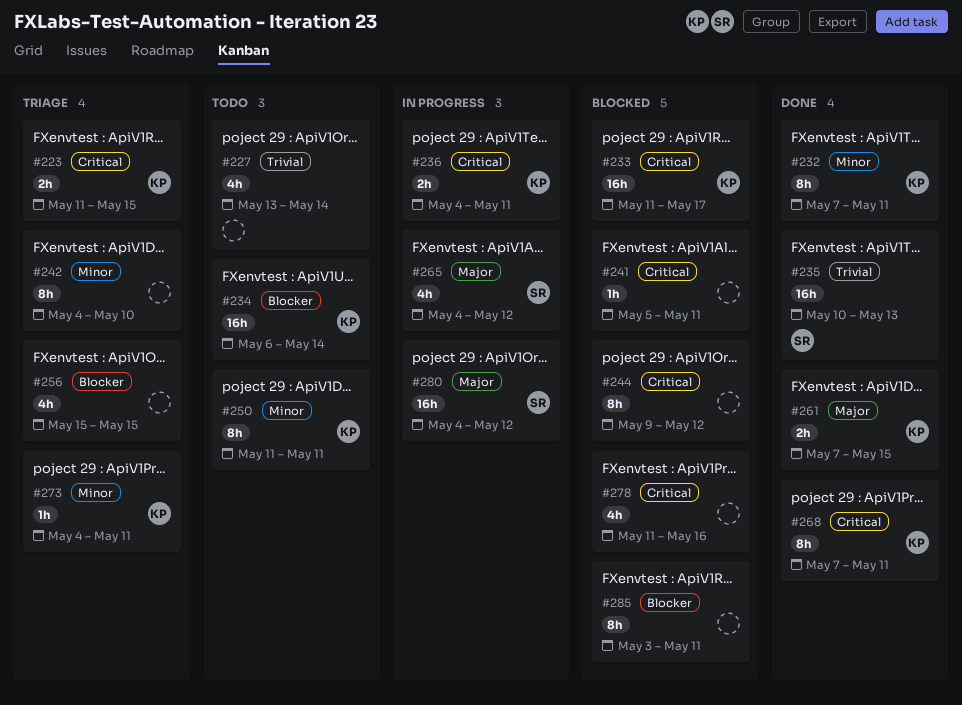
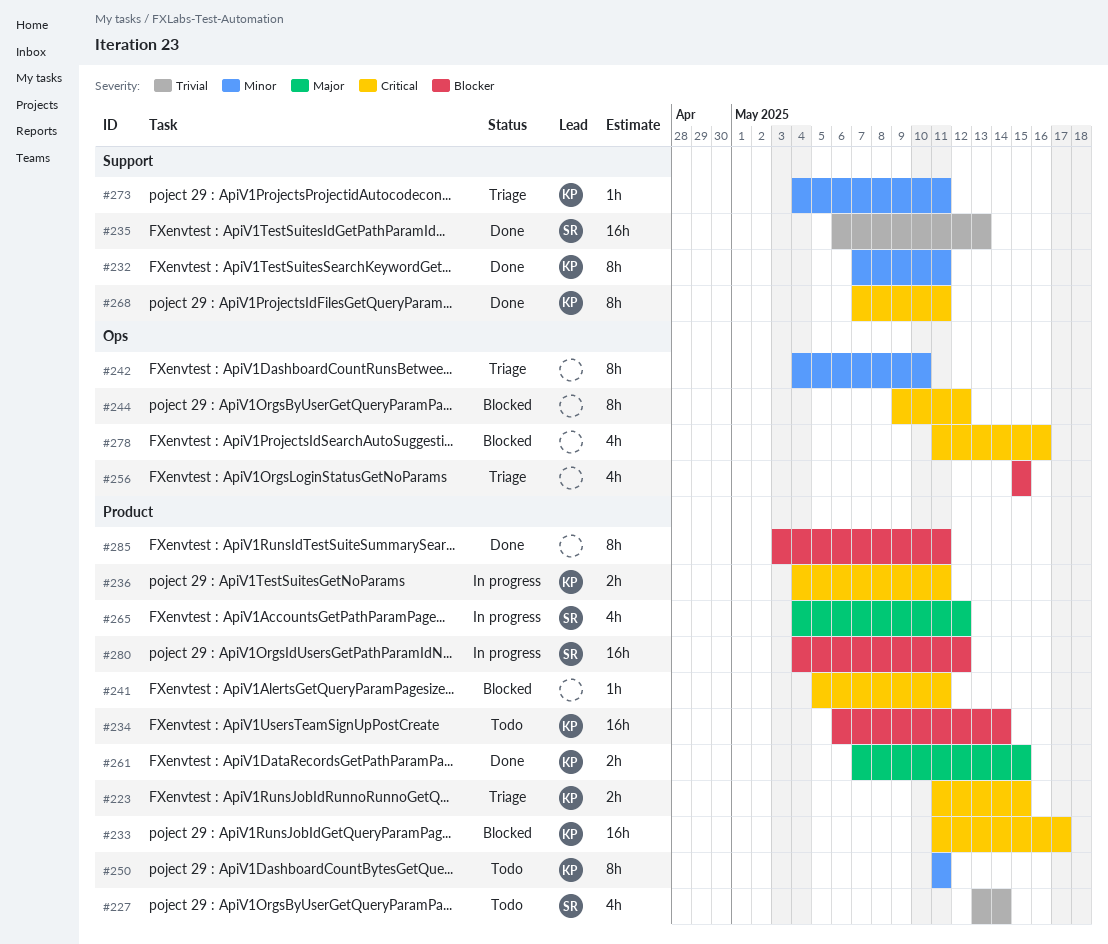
#227, owner: none -> SR
#235, start: May 10 -> May 6
#280, priority: Major -> Blocker
#285, status: Blocked -> Done

